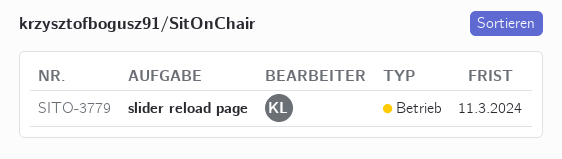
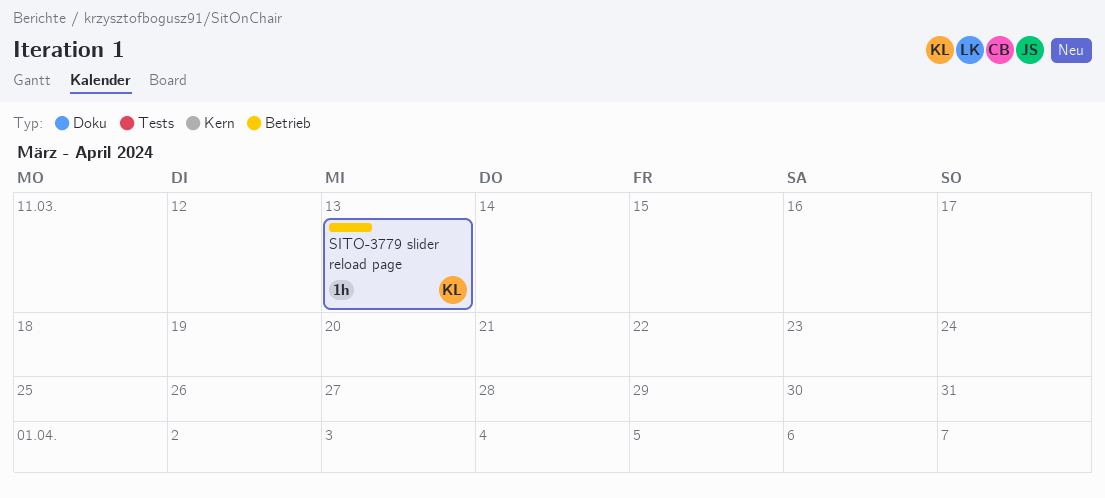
SITO-3779, due: Mar 11 -> Mar 13

